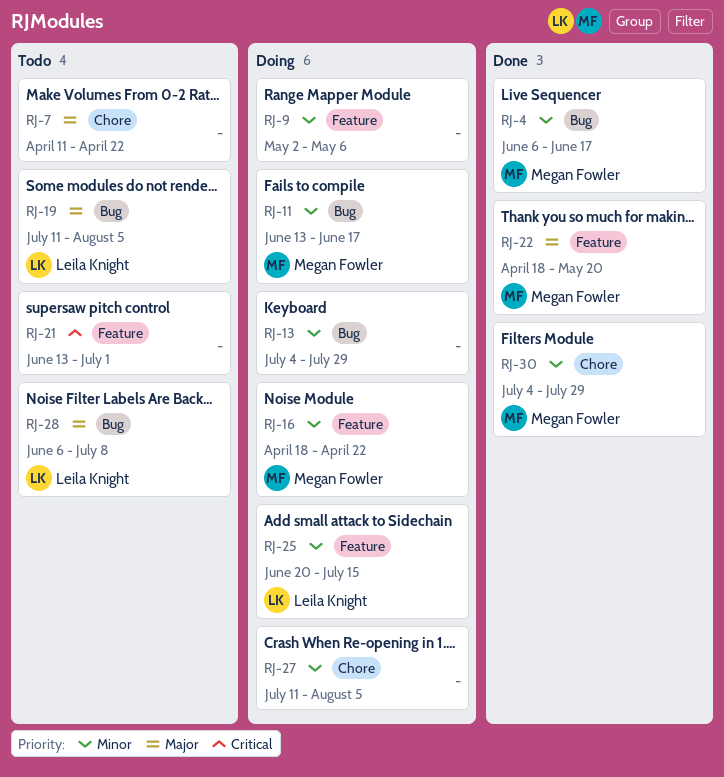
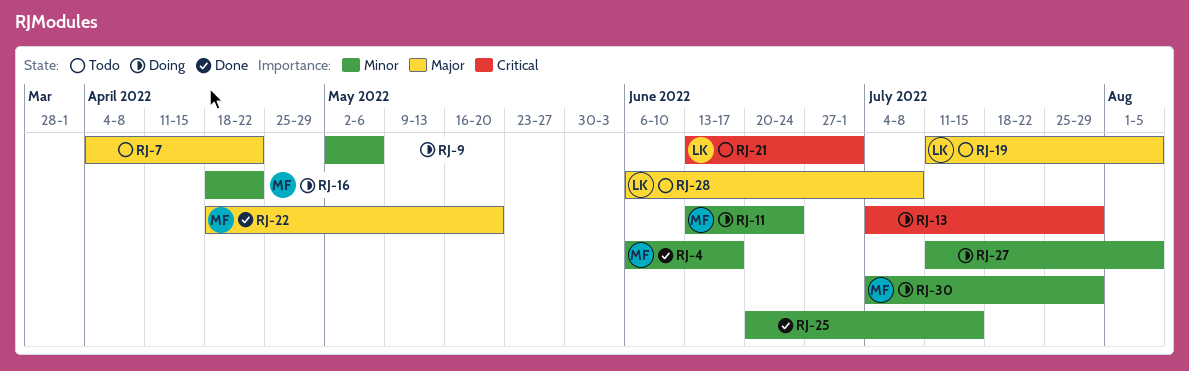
RJ-7, start: Apr 11 -> Apr 4
RJ-11, due: Jun 17 -> Jun 24
RJ-13, priority: Minor -> Critical
RJ-21, owner: none -> Leila Knight
RJ-25, status: Doing -> Done
RJ-25, owner: Leila Knight -> none
RJ-30, status: Done -> Doing

